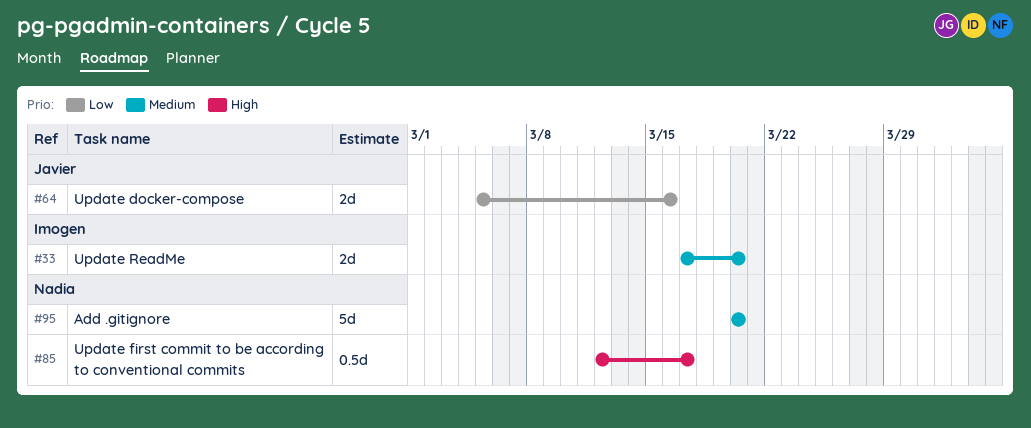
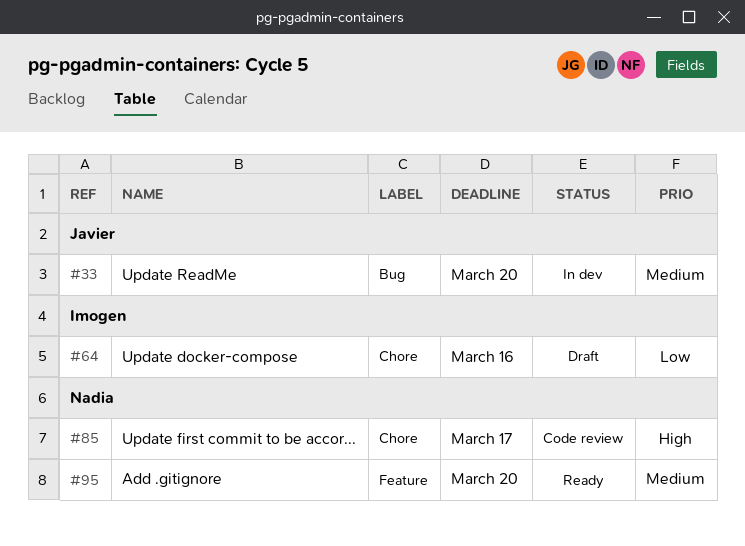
#33, owner: Imogen -> Javier
#64, owner: Javier -> Imogen

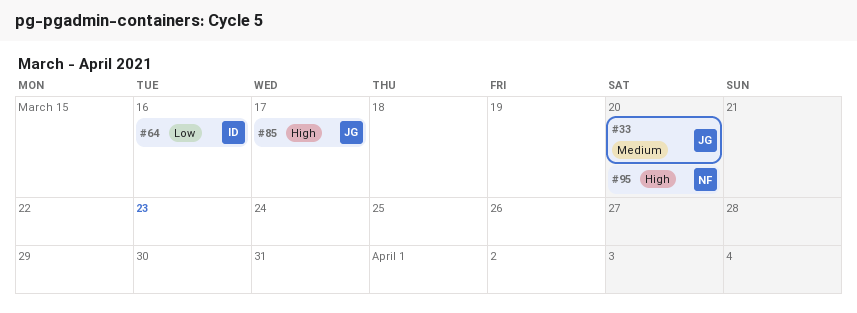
#85, owner: Nadia -> Javier
#95, priority: Medium -> High

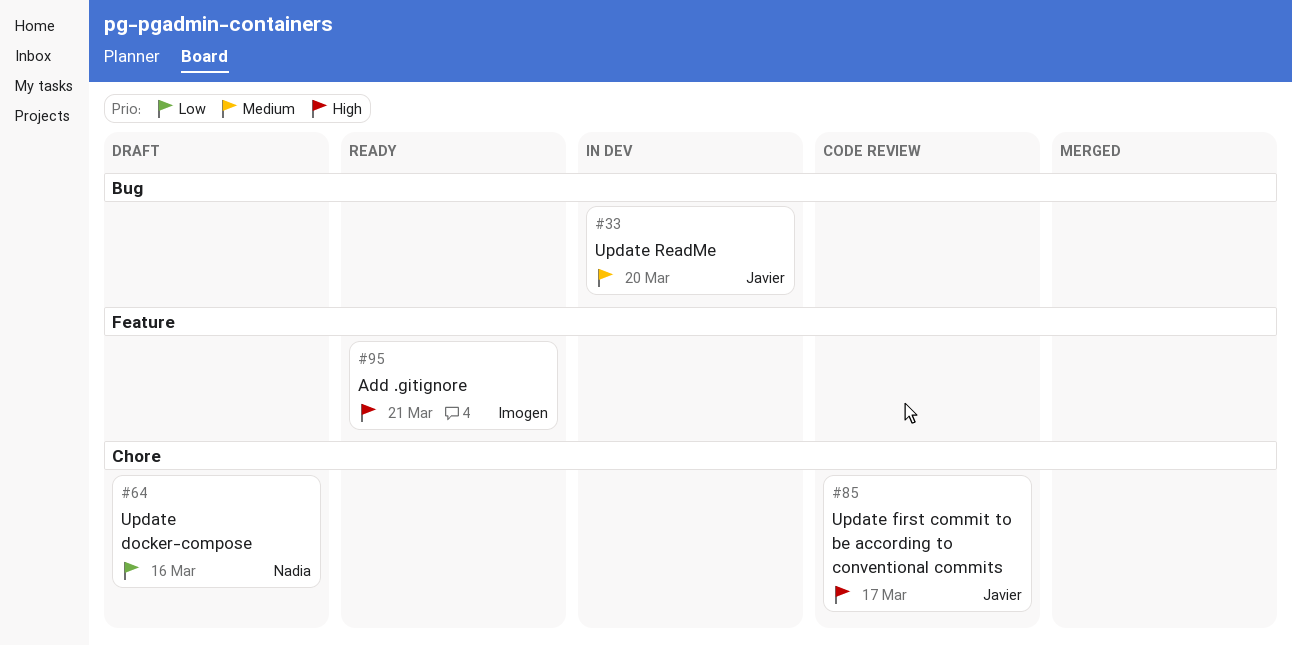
#64, owner: Imogen -> Nadia
#95, owner: Nadia -> Imogen
#95, due: Mar 20 -> Mar 21

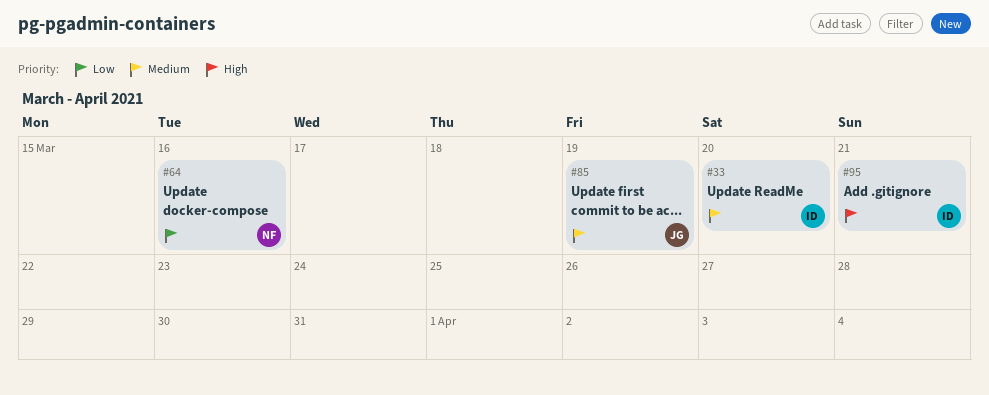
#33, owner: Javier -> Imogen
#85, priority: High -> Medium
#85, due: Mar 17 -> Mar 19

